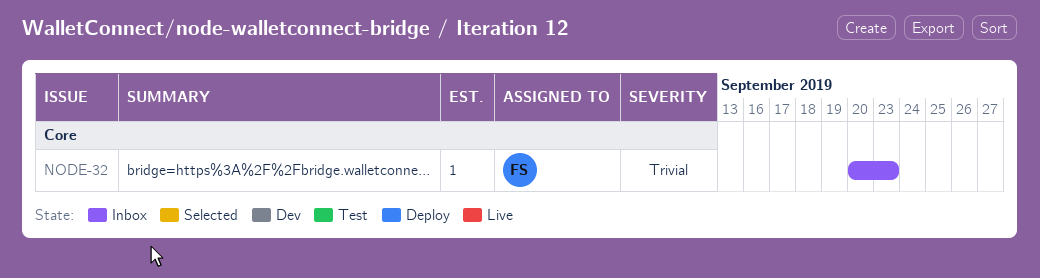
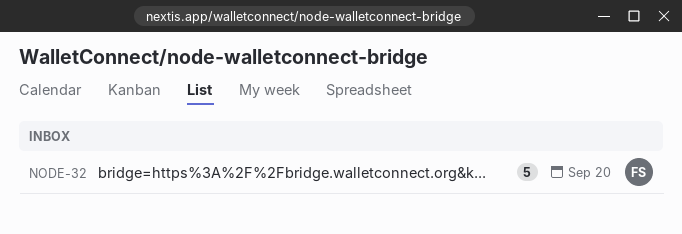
NODE-32, estimate: 1 -> 5
NODE-32, due: Sep 23 -> Sep 20

